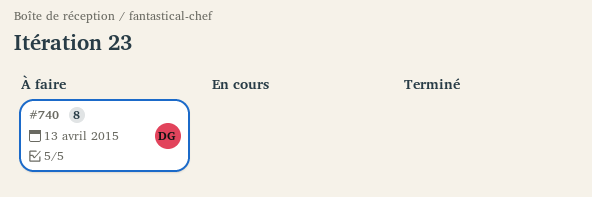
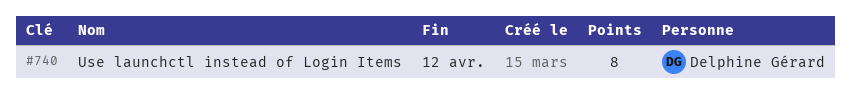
#740, due: Apr 13 -> Apr 12

